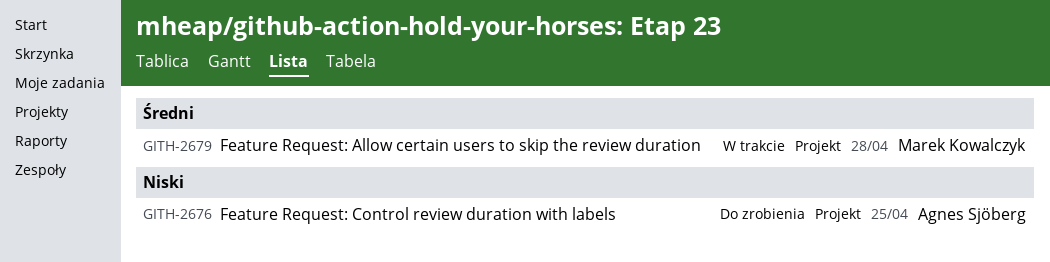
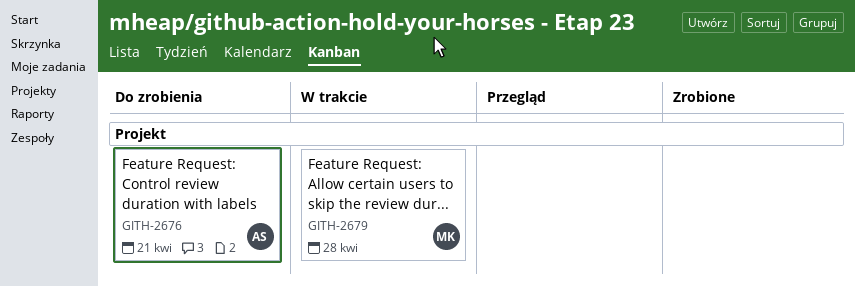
GITH-2676, due: Apr 25 -> Apr 21

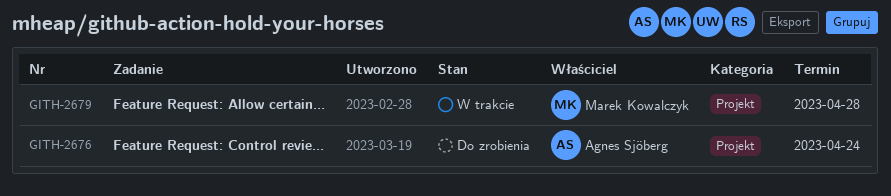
GITH-2676, due: Apr 21 -> Apr 24

